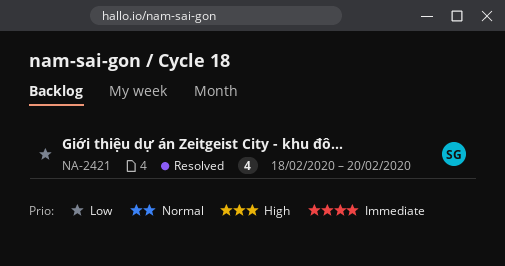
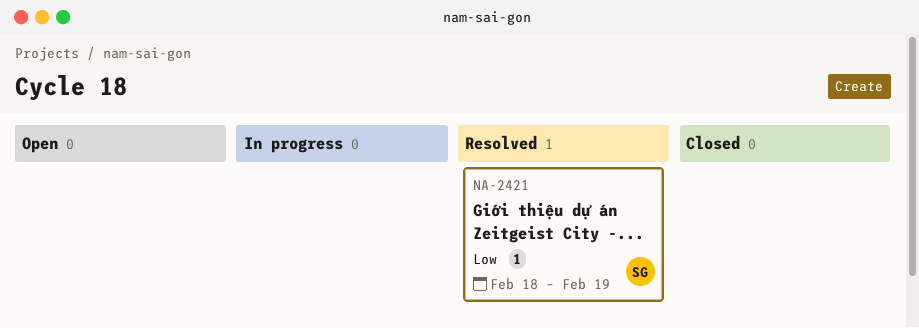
NA-2421, estimate: 4 -> 1
NA-2421, due: Feb 20 -> Feb 19

